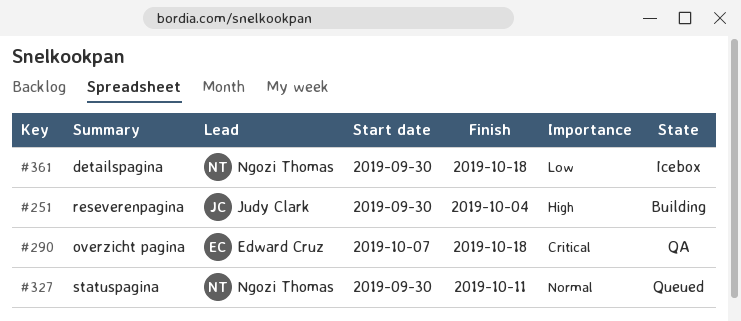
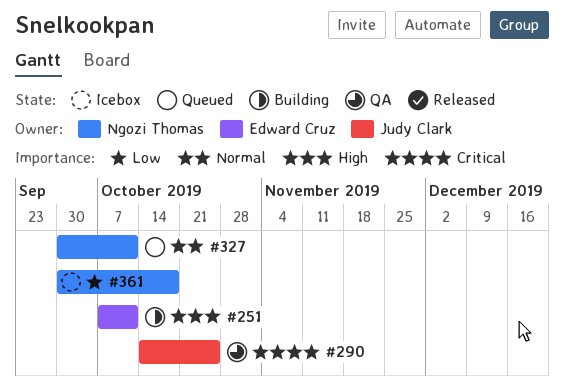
#251, owner: Judy Clark -> Edward Cruz
#251, start: Sep 30 -> Oct 7
#251, due: Oct 4 -> Oct 11
#290, owner: Edward Cruz -> Judy Clark
#290, start: Oct 7 -> Oct 14
#290, due: Oct 18 -> Oct 25

